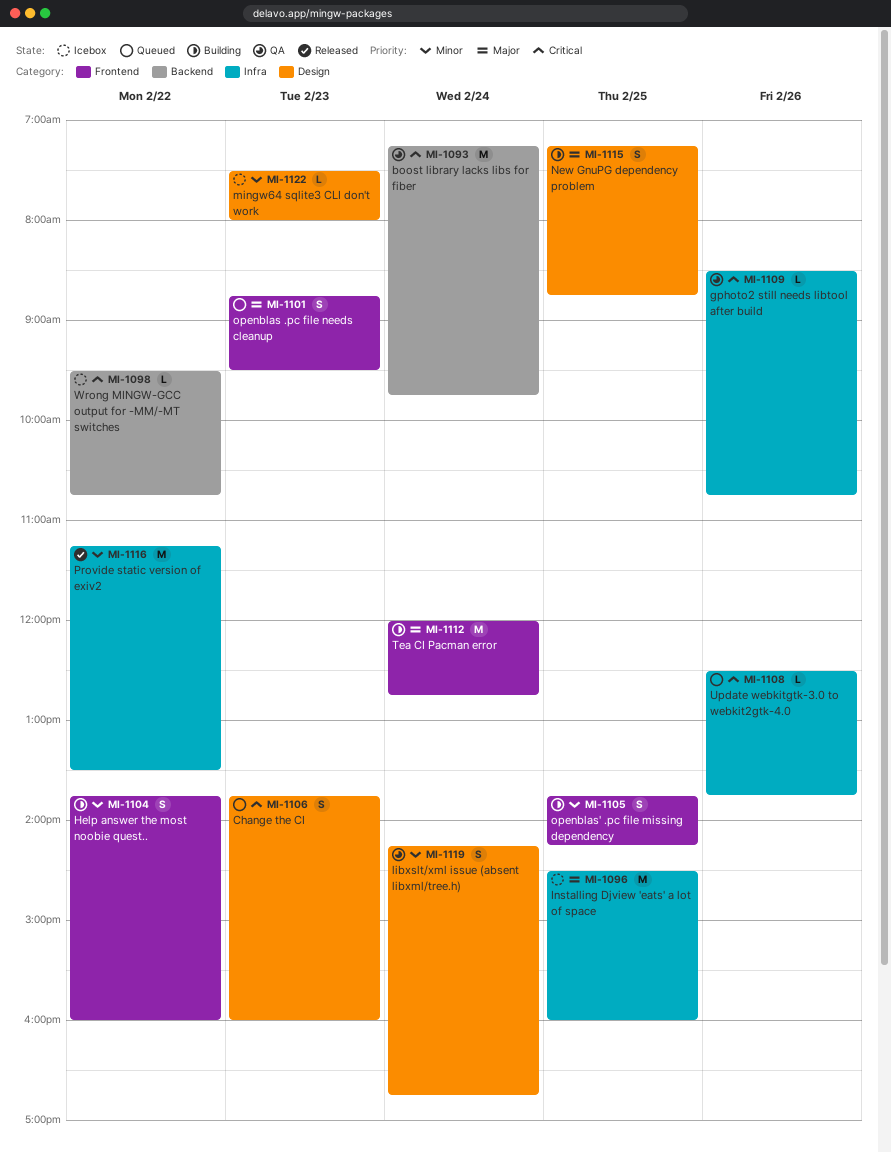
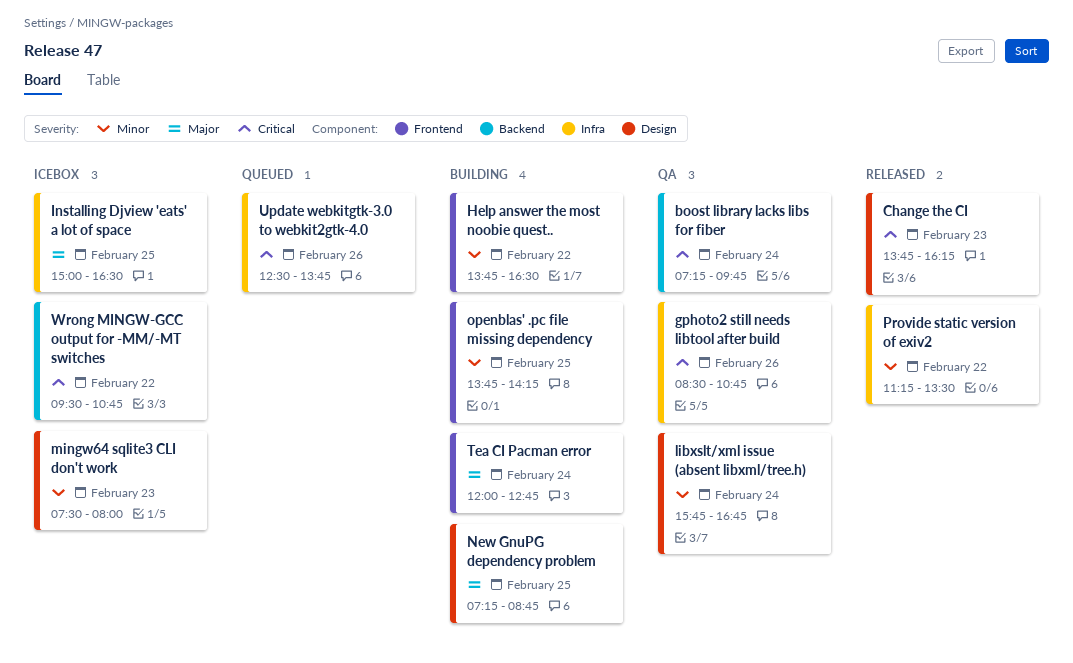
Change the CI, status: Queued -> Released
Change the CI, ends: 16:00 -> 16:15
Help answer the most noobie quest.., ends: 16:00 -> 16:30
Installing Djview 'eats' a lot of space, begins: 14:30 -> 15:00
Installing Djview 'eats' a lot of space, ends: 16:00 -> 16:30
libxslt/xml issue (absent libxml/tree.h), begins: 14:15 -> 15:45
openblas .pc file needs cleanup: present -> none

